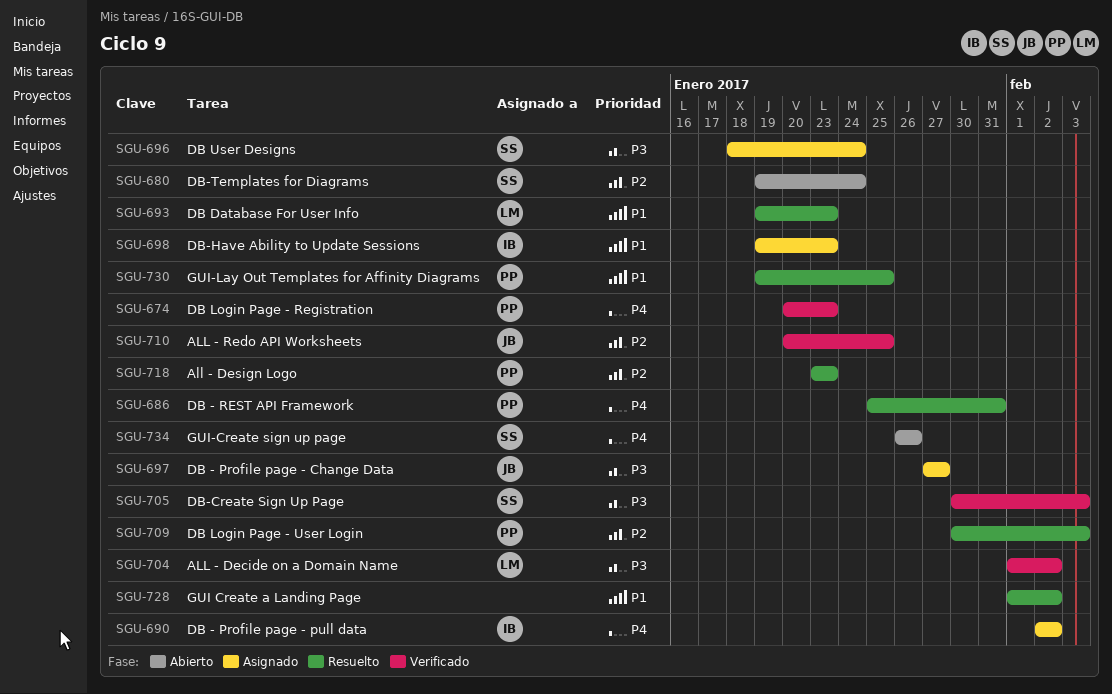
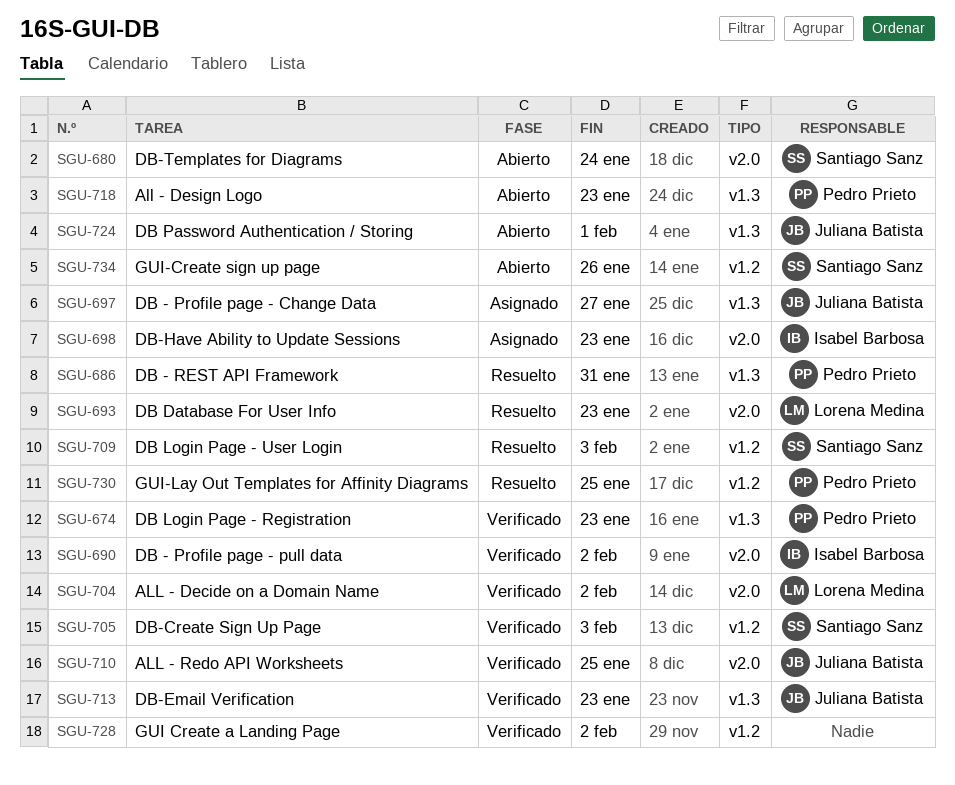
SGU-690, status: Asignado -> Verificado
SGU-696: present -> none
SGU-709, owner: Pedro Prieto -> Santiago Sanz
SGU-713: none -> present
SGU-718, status: Resuelto -> Abierto
SGU-724: none -> present
SGU-728, status: Resuelto -> Verificado

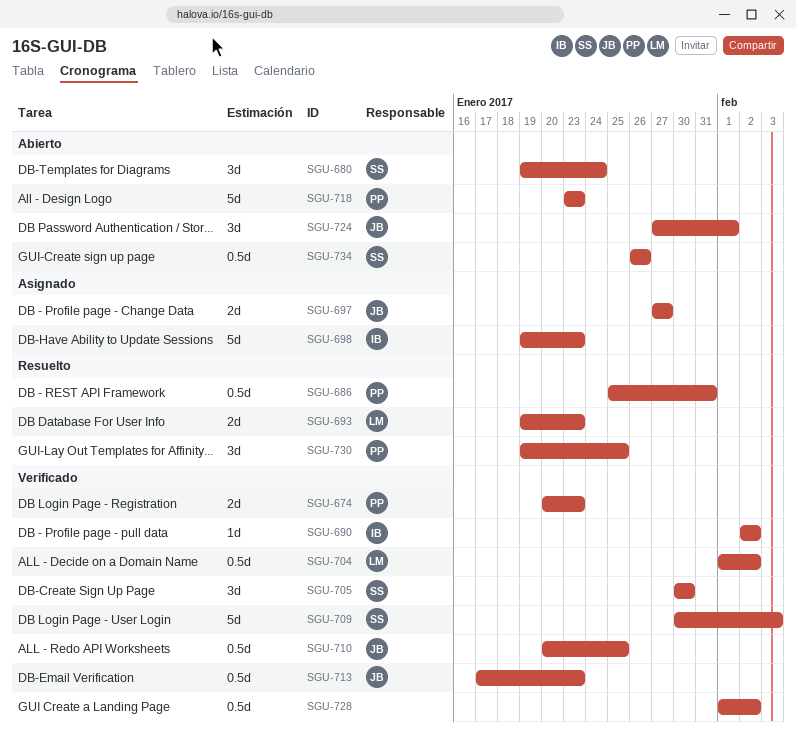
SGU-705, due: Feb 3 -> Jan 30
SGU-709, status: Resuelto -> Verificado

